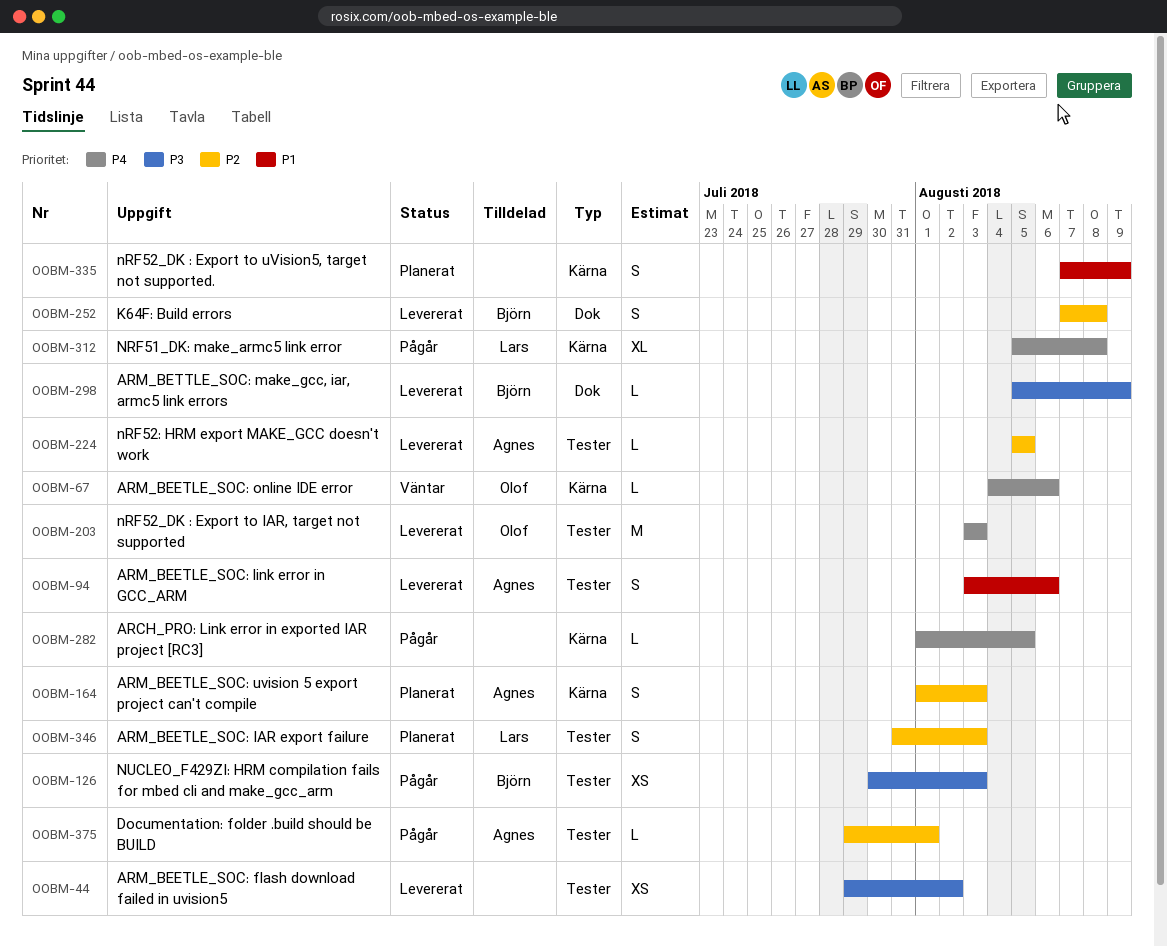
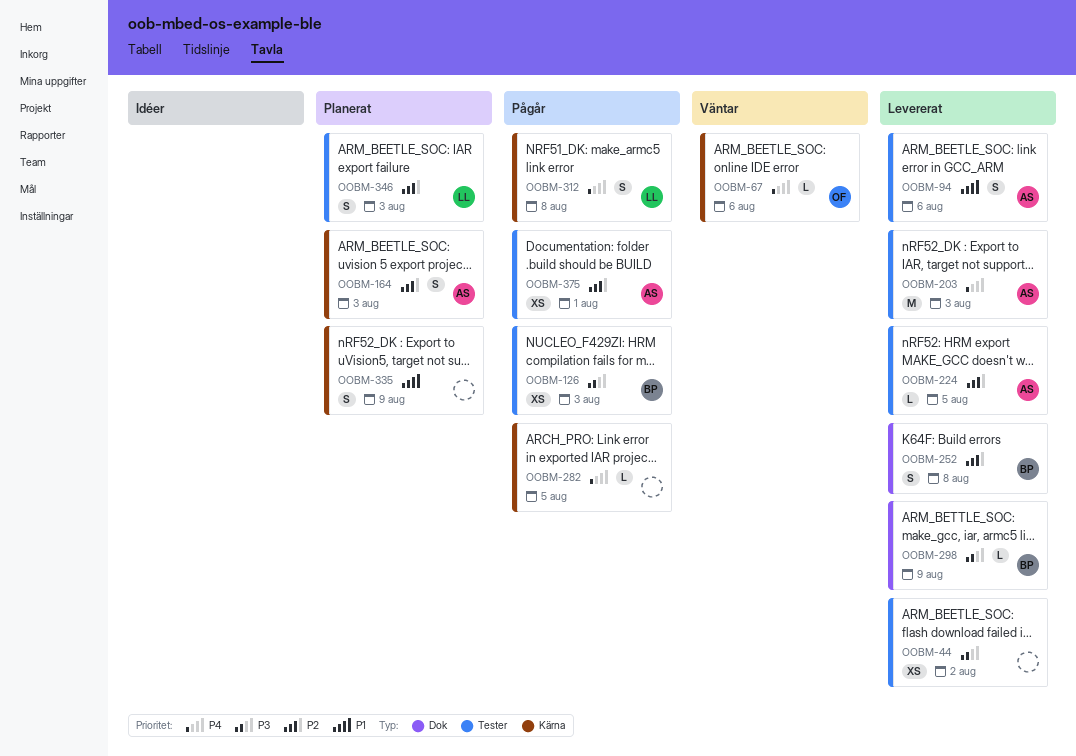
OOBM-203, owner: Olof -> Agnes
OOBM-312, estimate: XL -> S
OOBM-375, estimate: L -> XS

